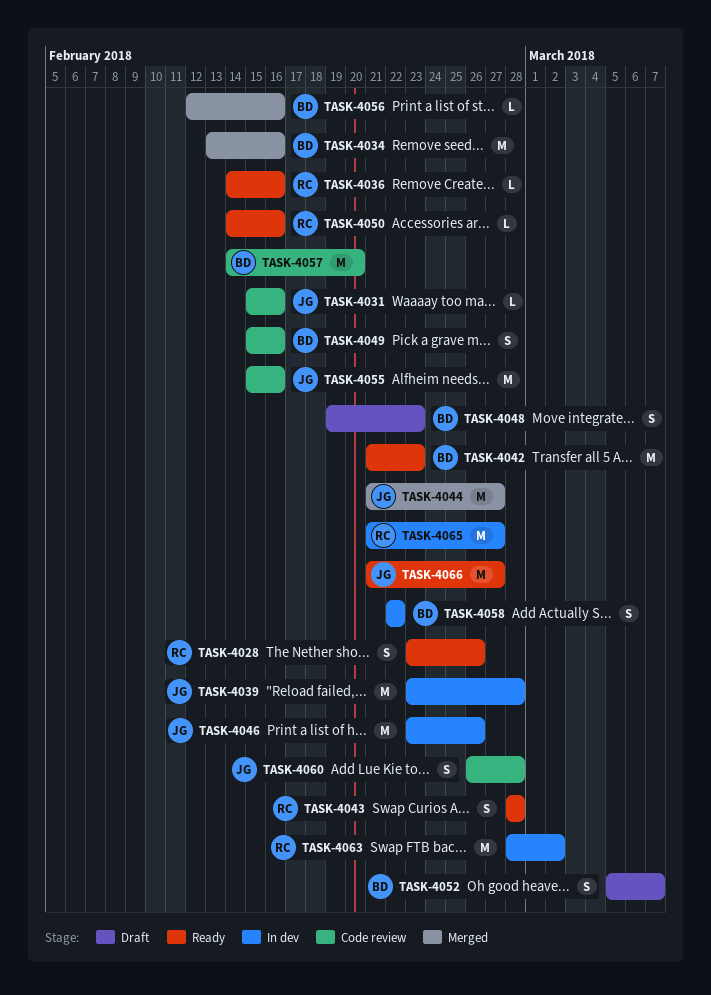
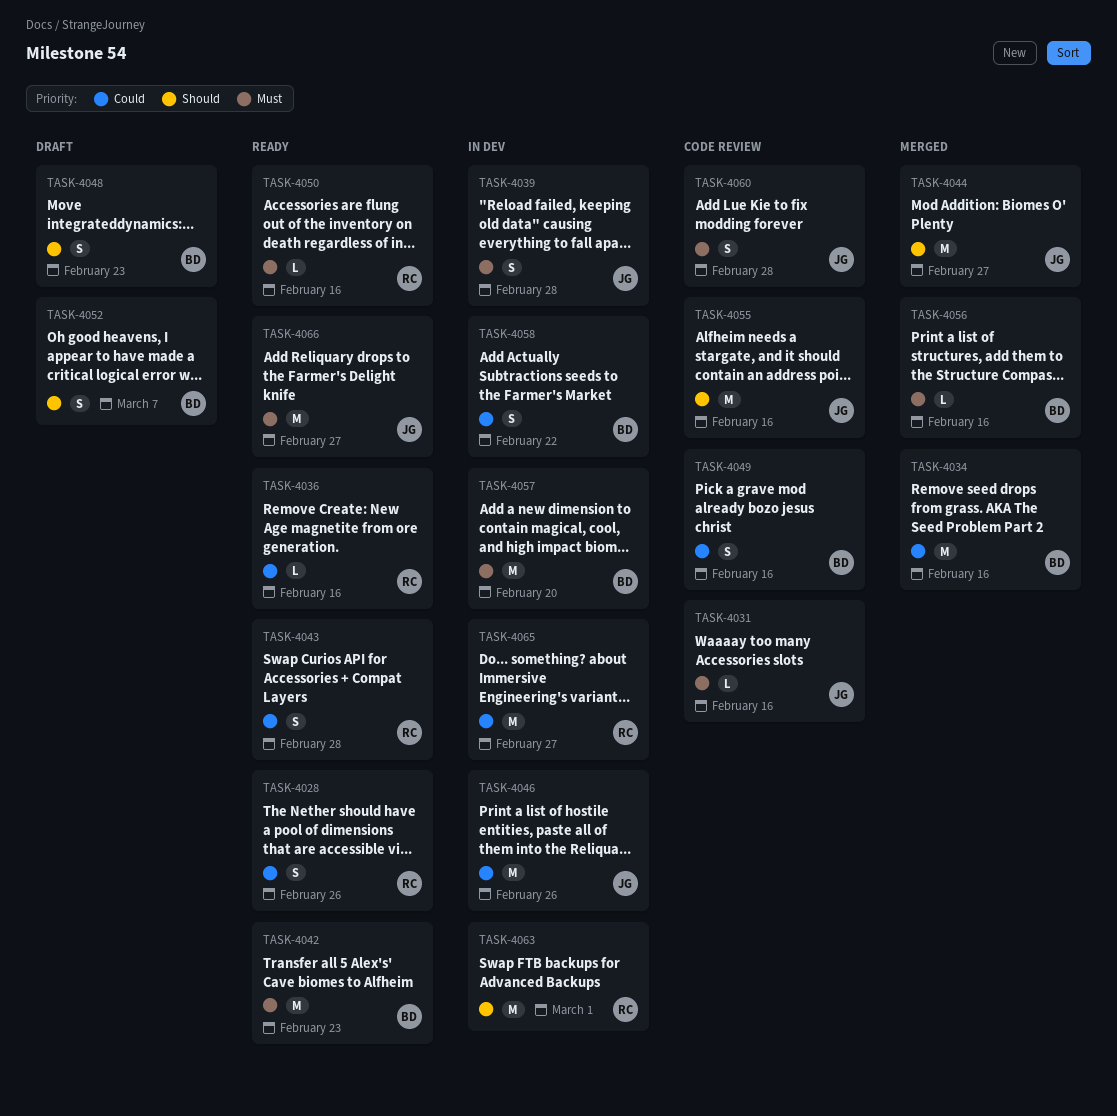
TASK-4039, estimate: M -> S
TASK-4057, status: Code review -> In dev
TASK-4063, due: Mar 2 -> Mar 1

